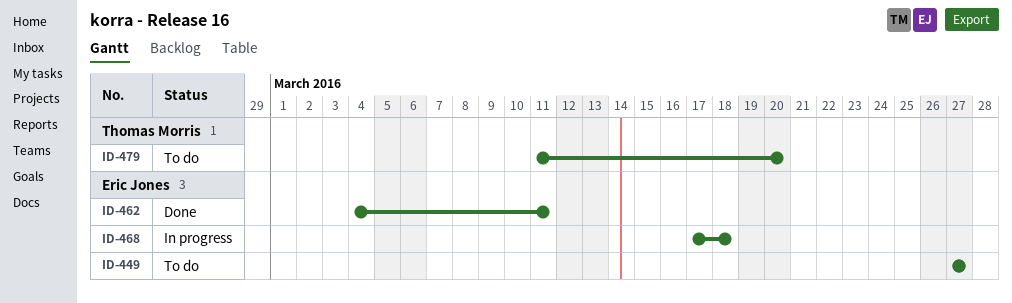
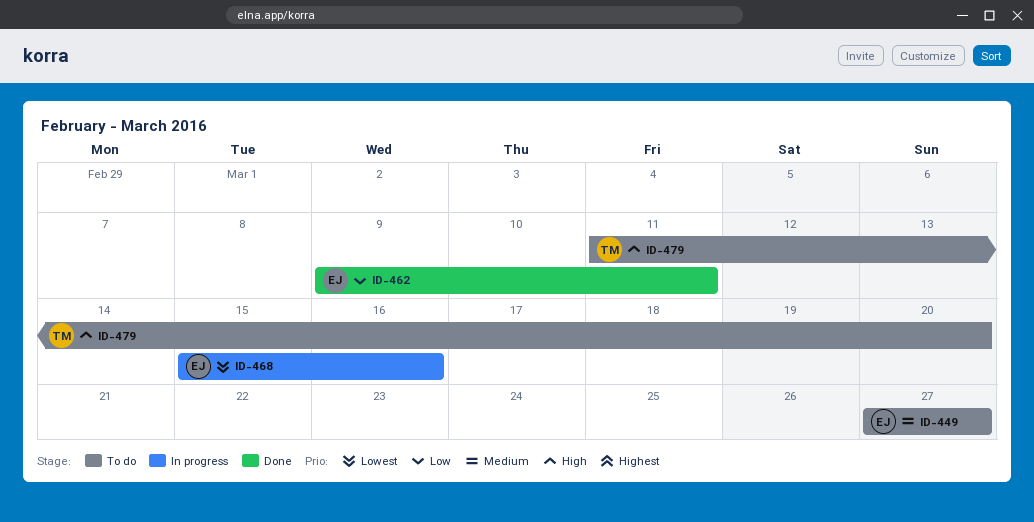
ID-462, start: Mar 4 -> Mar 9
ID-468, start: Mar 17 -> Mar 15
ID-468, due: Mar 18 -> Mar 16

